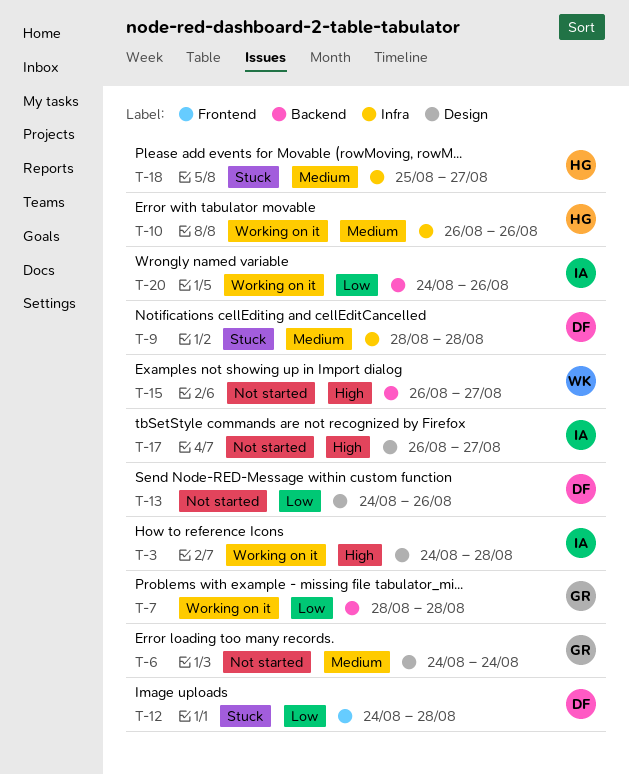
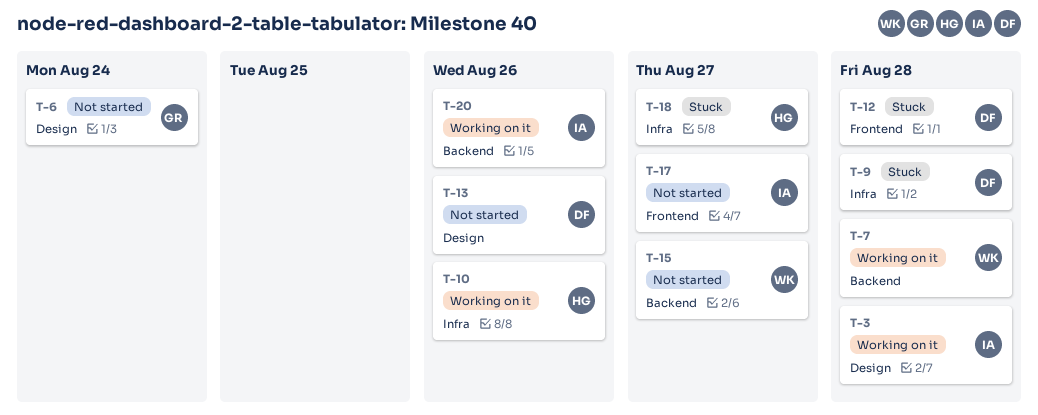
T-7, owner: GR -> WK
T-17, label: Design -> Frontend

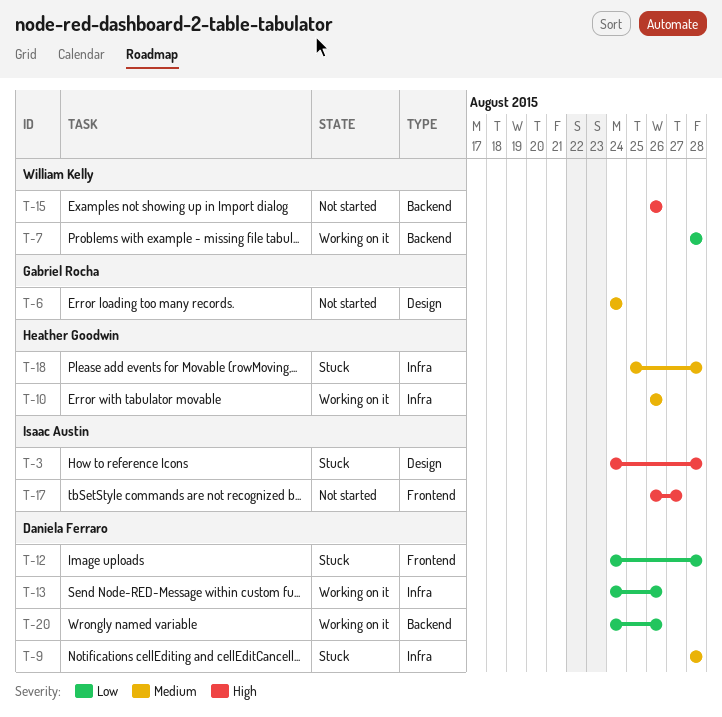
T-3, status: Working on it -> Stuck
T-13, status: Not started -> Working on it
T-13, label: Design -> Infra
T-15, due: Aug 27 -> Aug 26
T-18, due: Aug 27 -> Aug 28
T-20, owner: Isaac Austin -> Daniela Ferraro

